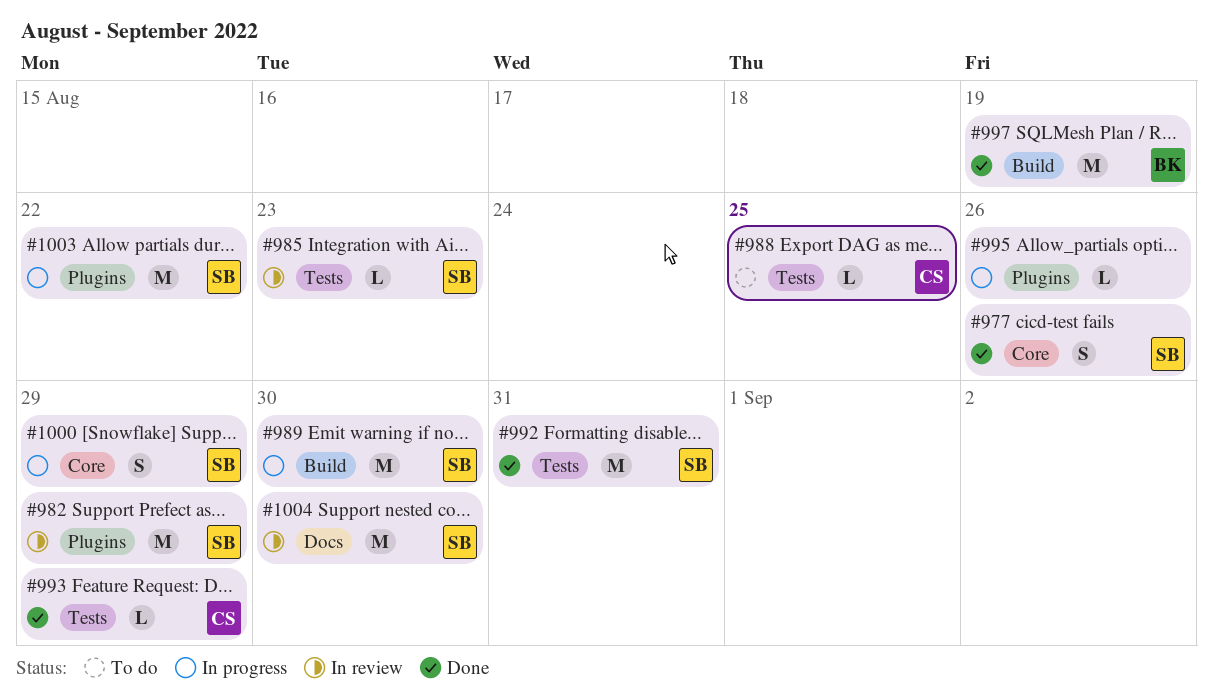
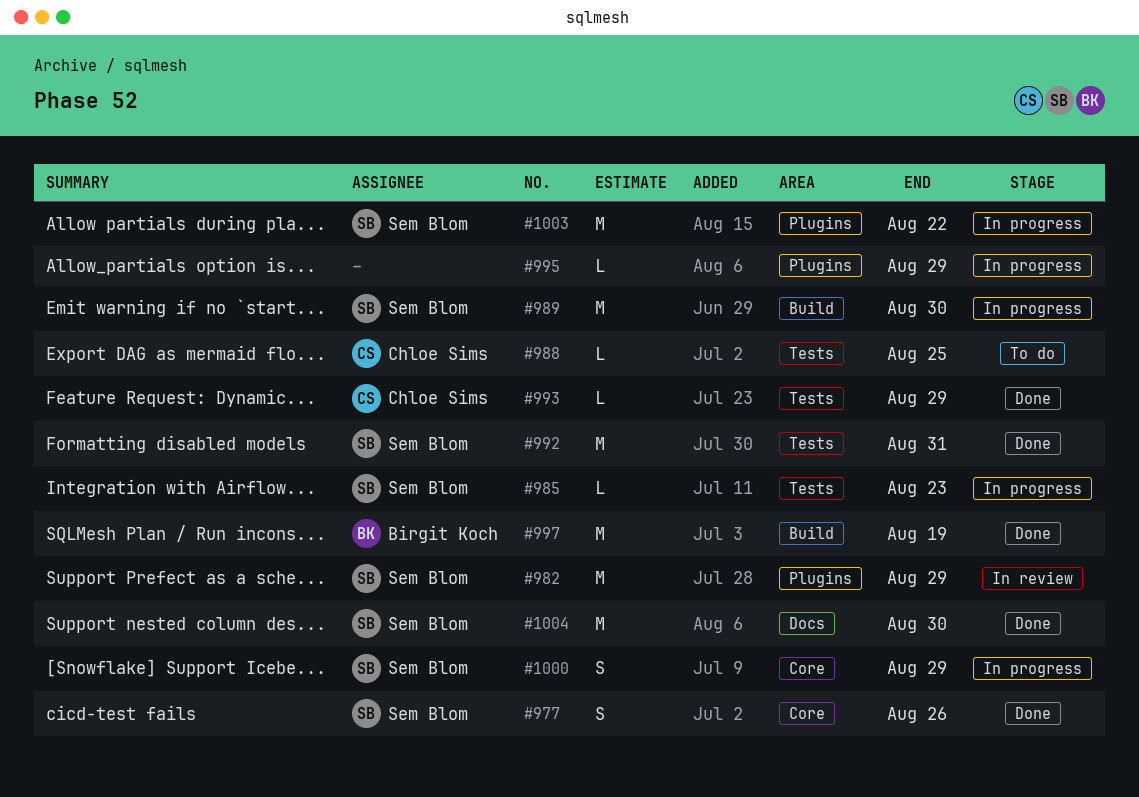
#985, status: In review -> In progress
#995, due: Aug 26 -> Aug 29
#1004, status: In review -> Done

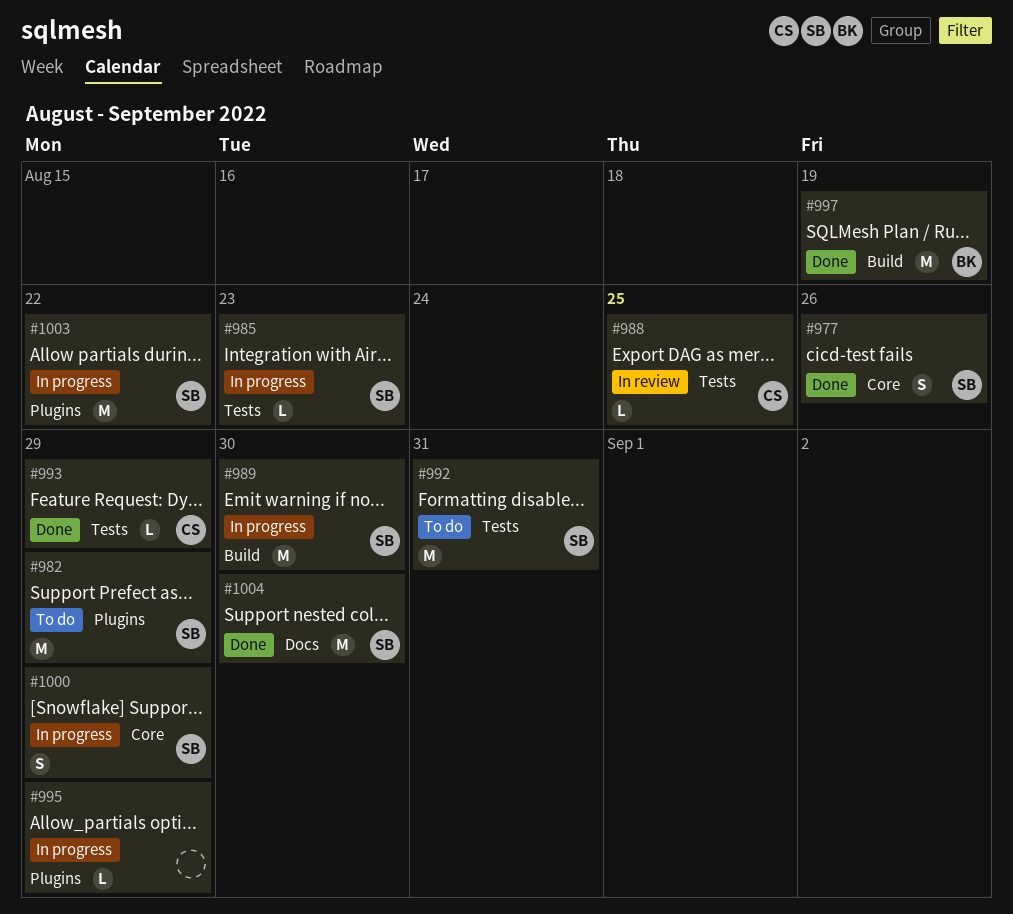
#982, status: In review -> To do
#988, status: To do -> In review
#992, status: Done -> To do

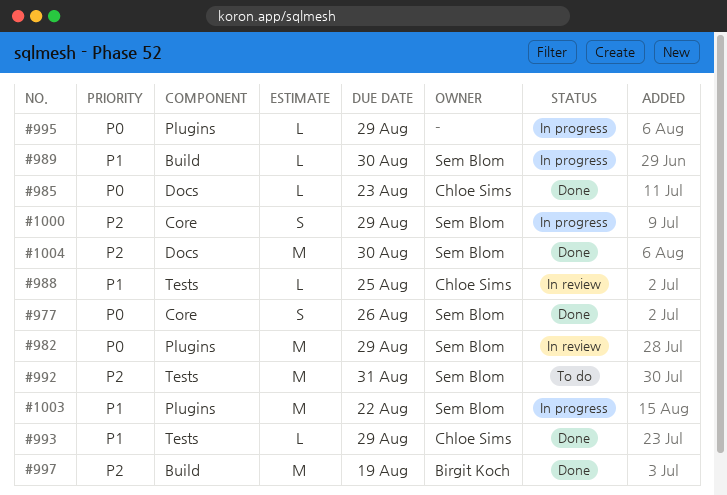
#982, status: To do -> In review
#985, status: In progress -> Done
#985, owner: Sem Blom -> Chloe Sims
#985, label: Tests -> Docs
#989, estimate: M -> L

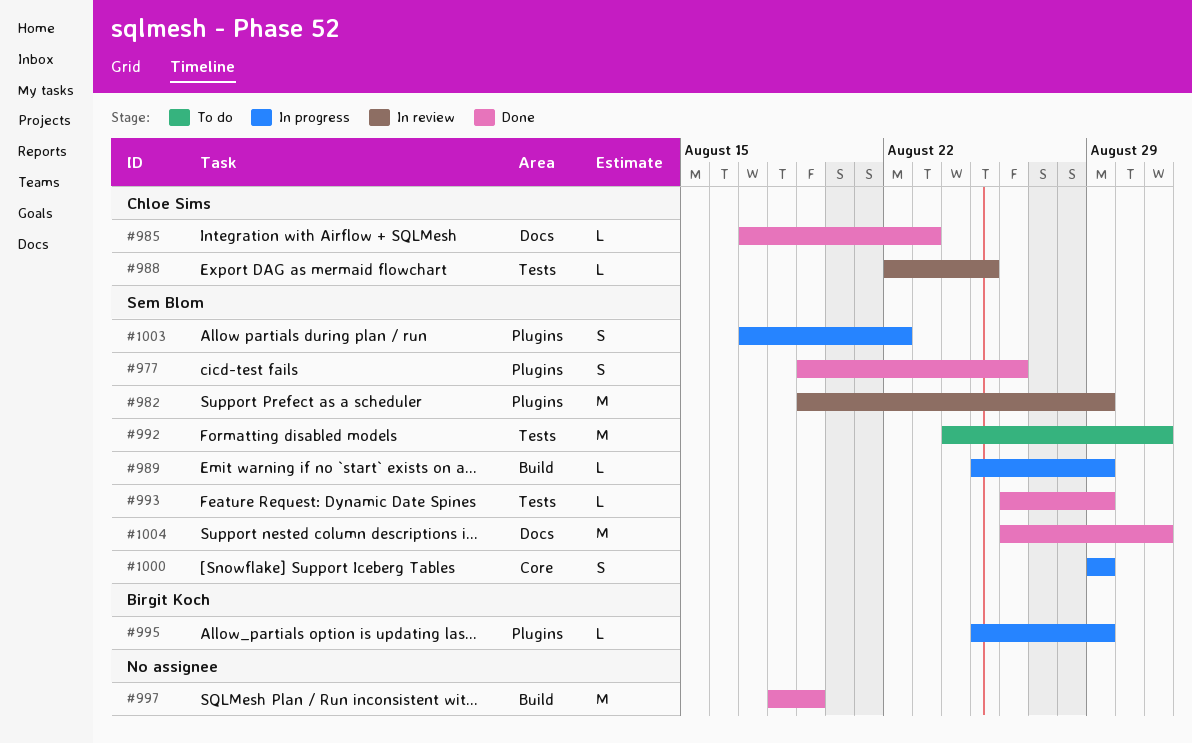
#977, label: Core -> Plugins
#989, due: Aug 30 -> Aug 29
#993, owner: Chloe Sims -> Sem Blom
#995, owner: none -> Birgit Koch
#997, owner: Birgit Koch -> none
#1003, estimate: M -> S
#1004, due: Aug 30 -> Aug 31

